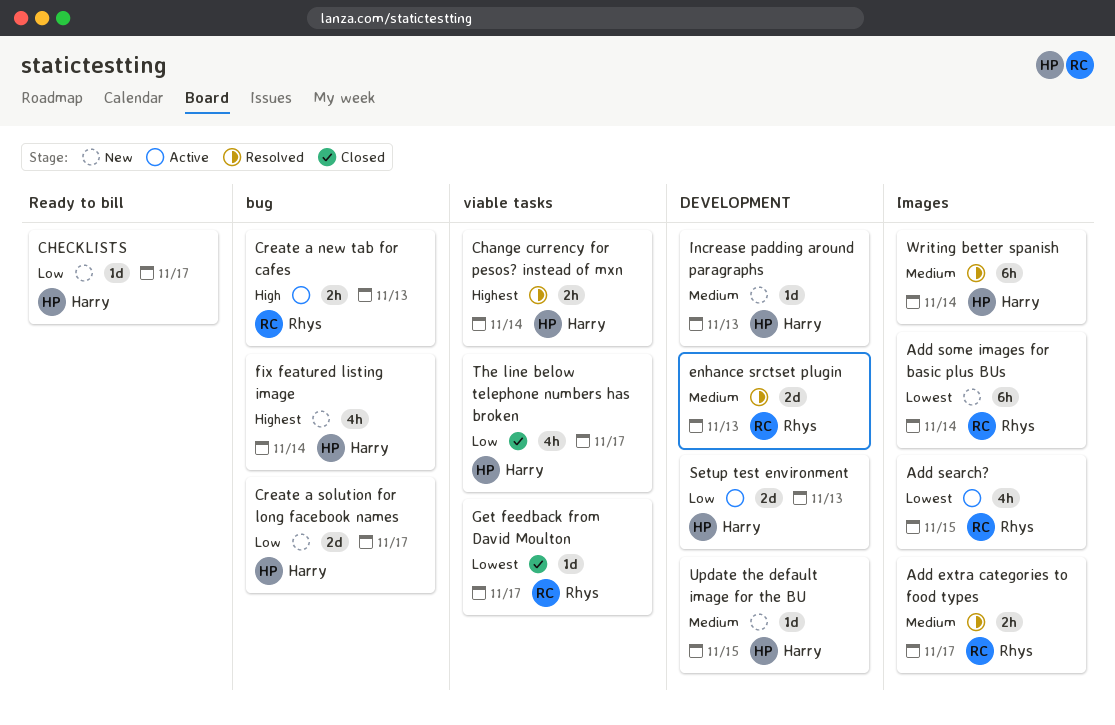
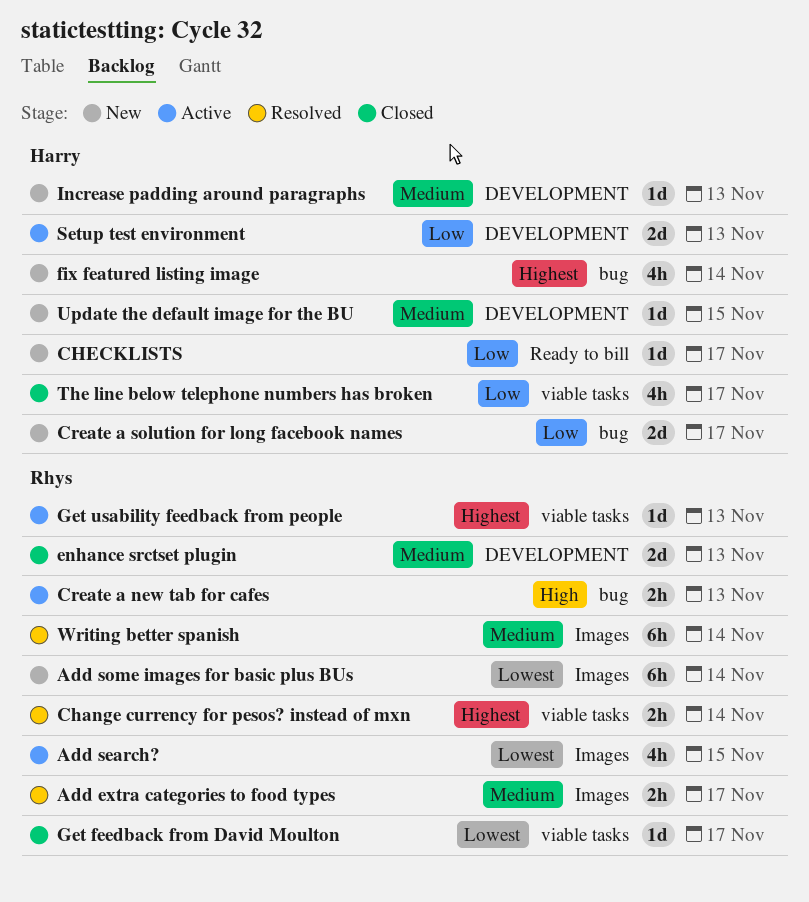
Change currency for pesos? instead of mxn, owner: Harry -> Rhys
enhance srctset plugin, status: Resolved -> Closed
Get usability feedback from people: none -> present
Writing better spanish, owner: Harry -> Rhys

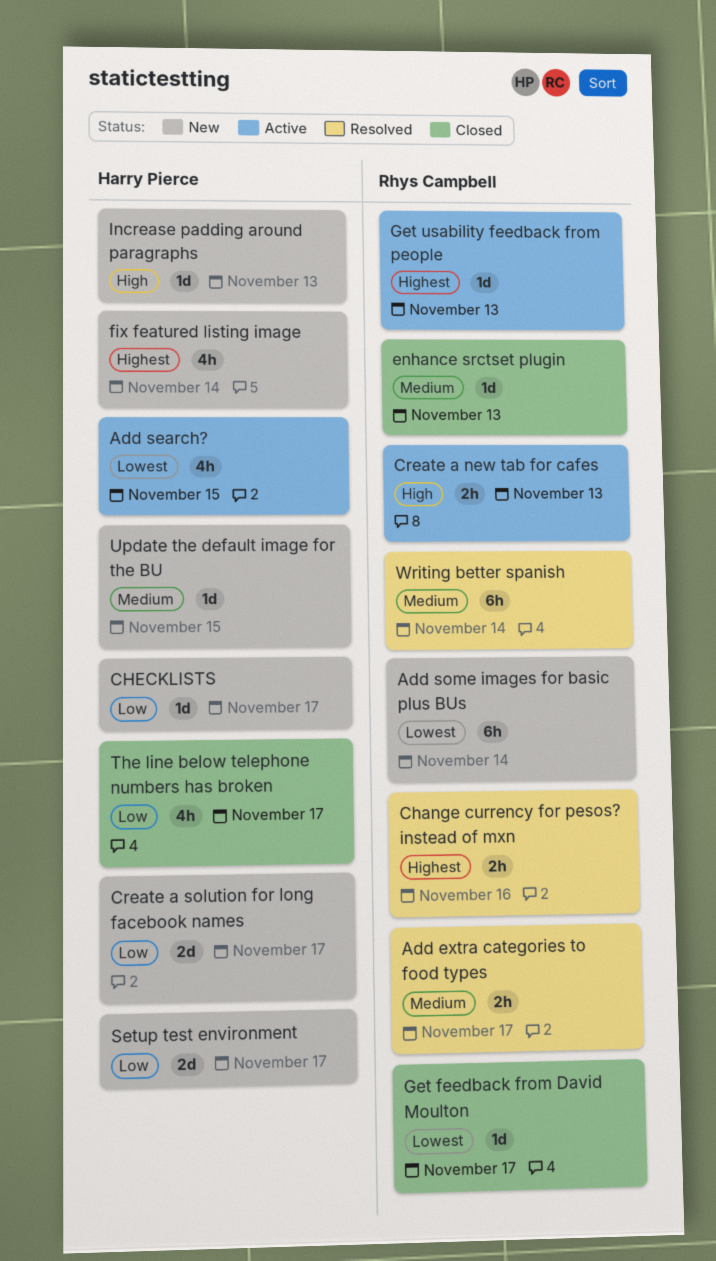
Add search?, owner: Rhys Campbell -> Harry Pierce
Change currency for pesos? instead of mxn, due: Nov 14 -> Nov 16
enhance srctset plugin, estimate: 2d -> 1d
Increase padding around paragraphs, priority: Medium -> High
Setup test environment, status: Active -> New
Setup test environment, due: Nov 13 -> Nov 17

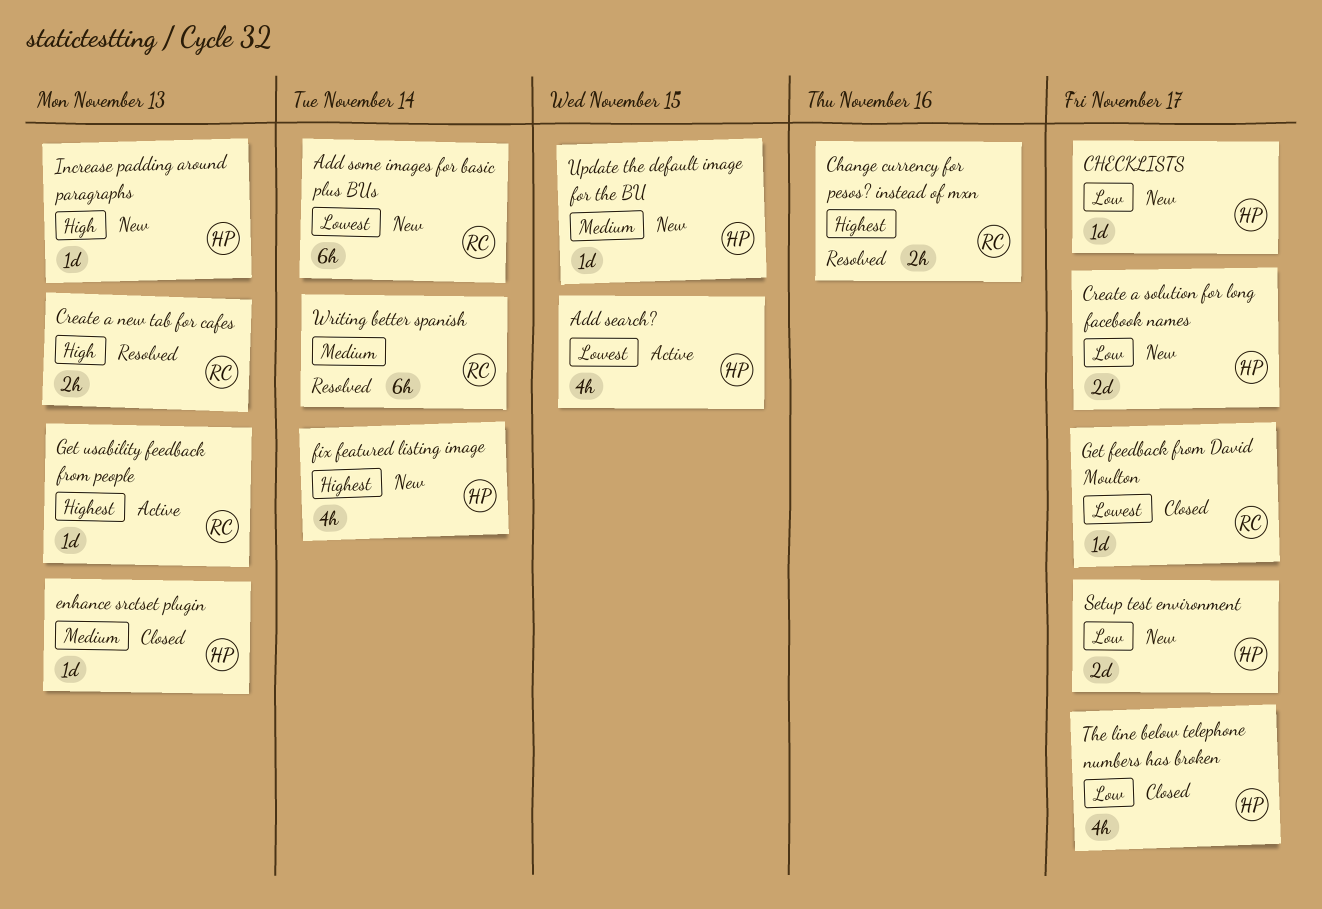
Add extra categories to food types: present -> none
Create a new tab for cafes, status: Active -> Resolved
enhance srctset plugin, owner: Rhys Campbell -> Harry Pierce

